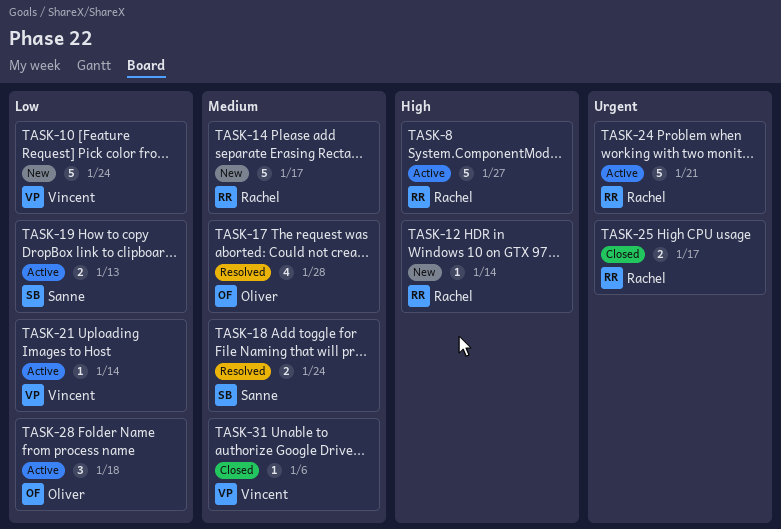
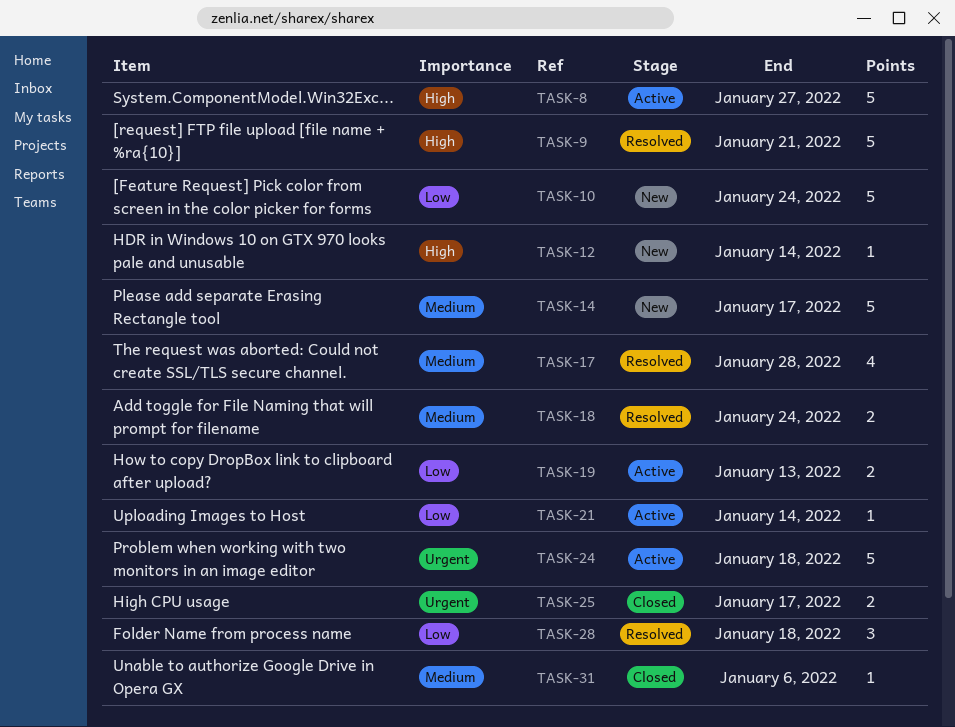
TASK-9: none -> present
TASK-24, due: Jan 21 -> Jan 18
TASK-28, status: Active -> Resolved

